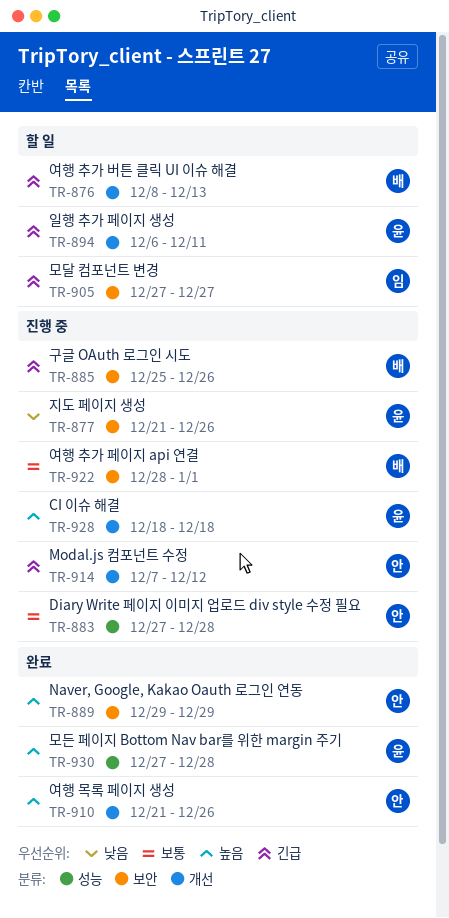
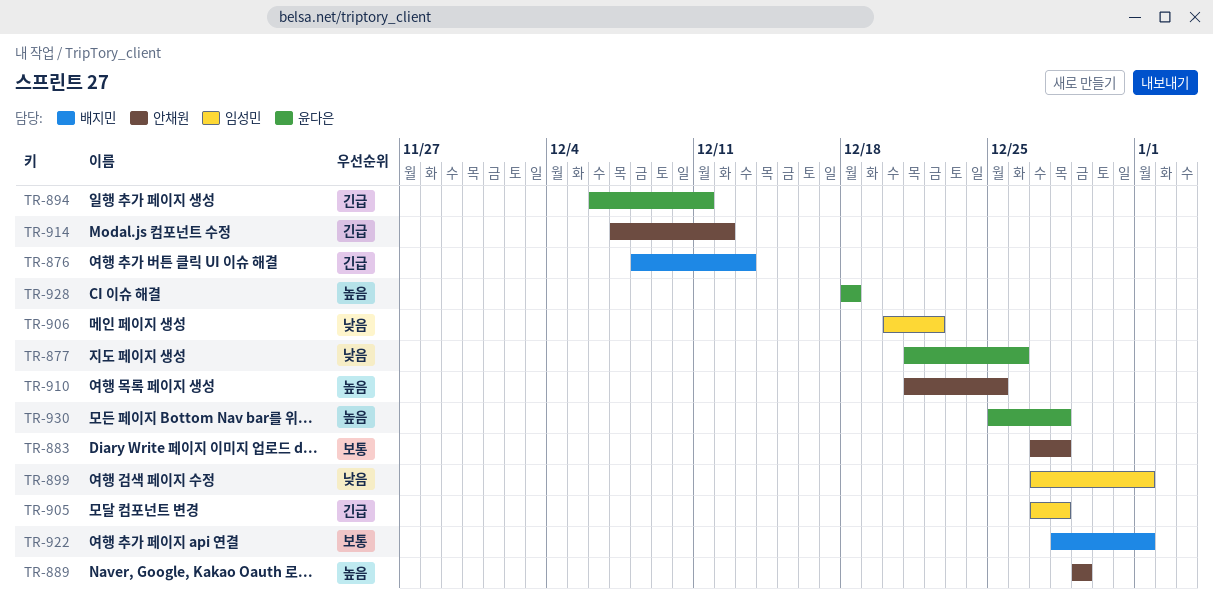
TR-885: present -> none
TR-899: none -> present
TR-905, due: Dec 27 -> Dec 28
TR-906: none -> present
TR-910, due: Dec 26 -> Dec 25
TR-930, start: Dec 27 -> Dec 25

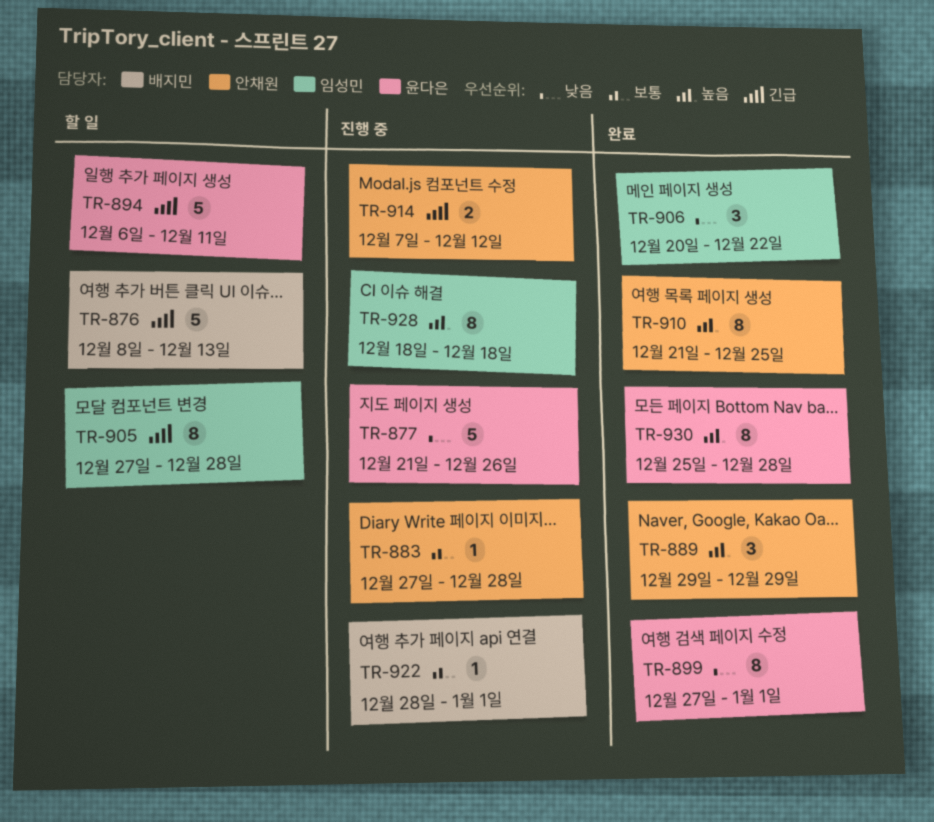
TR-899, owner: 임성민 -> 윤다은
TR-928, owner: 윤다은 -> 임성민

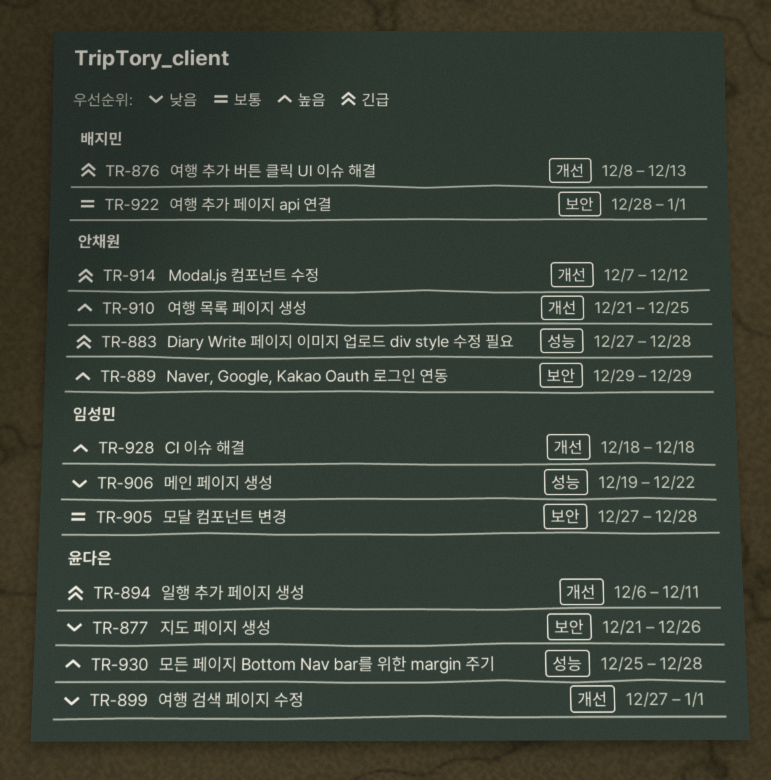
TR-883, priority: 보통 -> 긴급
TR-905, priority: 긴급 -> 보통
TR-906, start: Dec 20 -> Dec 19

